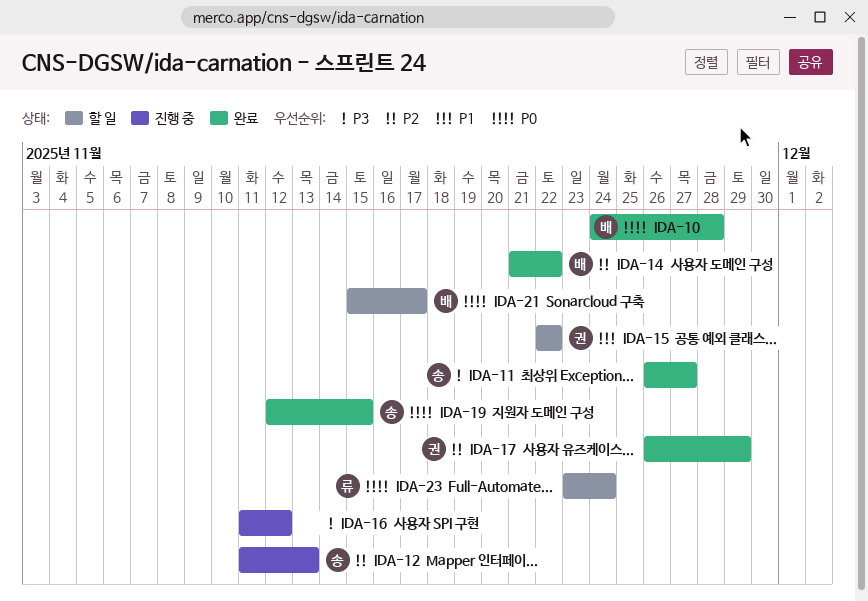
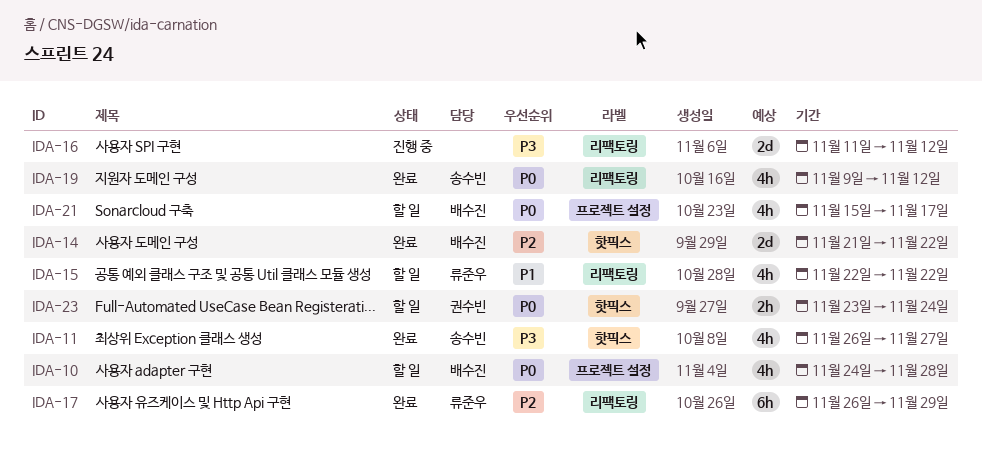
IDA-10, status: 완료 -> 할 일
IDA-12: present -> none
IDA-15, owner: 권수빈 -> 류준우
IDA-17, owner: 권수빈 -> 류준우
IDA-19, start: Nov 12 -> Nov 9
IDA-19, due: Nov 15 -> Nov 12
IDA-23, owner: 류준우 -> 권수빈

